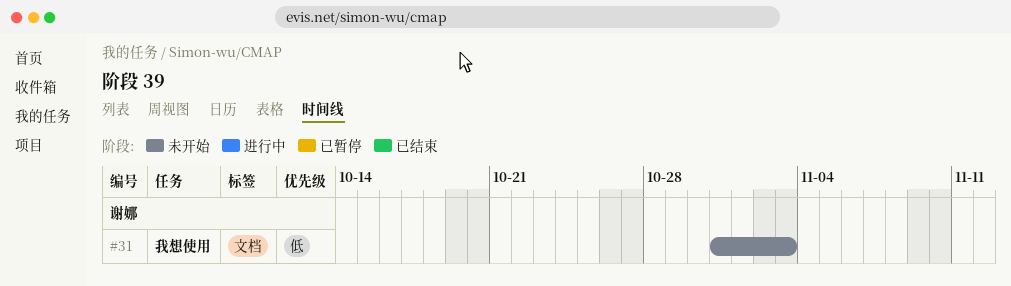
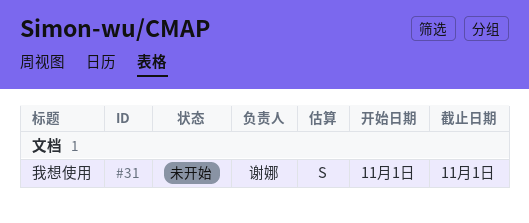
#31, start: Oct 31 -> Nov 1
#31, due: Nov 3 -> Nov 1

